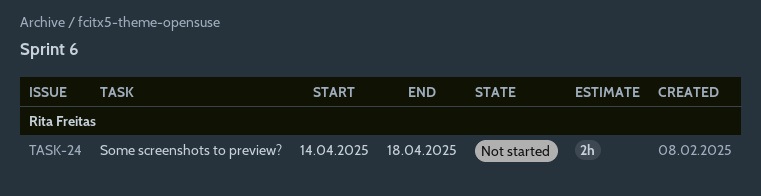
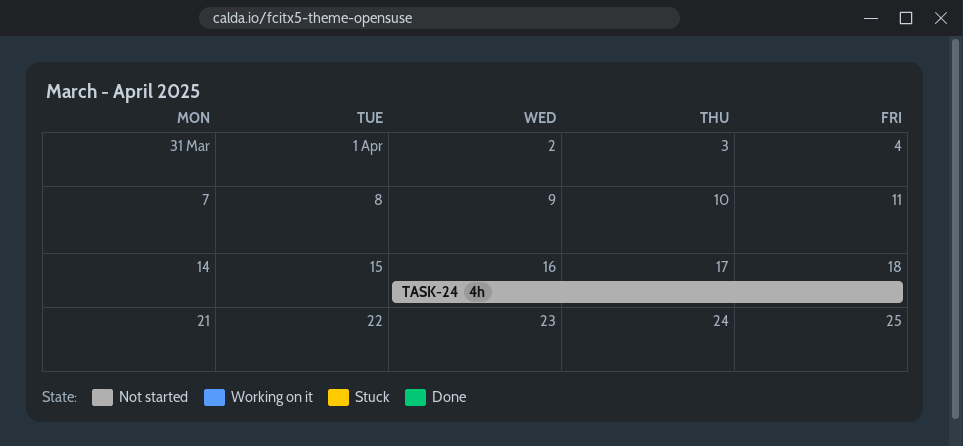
TASK-24, estimate: 2h -> 4h
TASK-24, start: Apr 14 -> Apr 16

